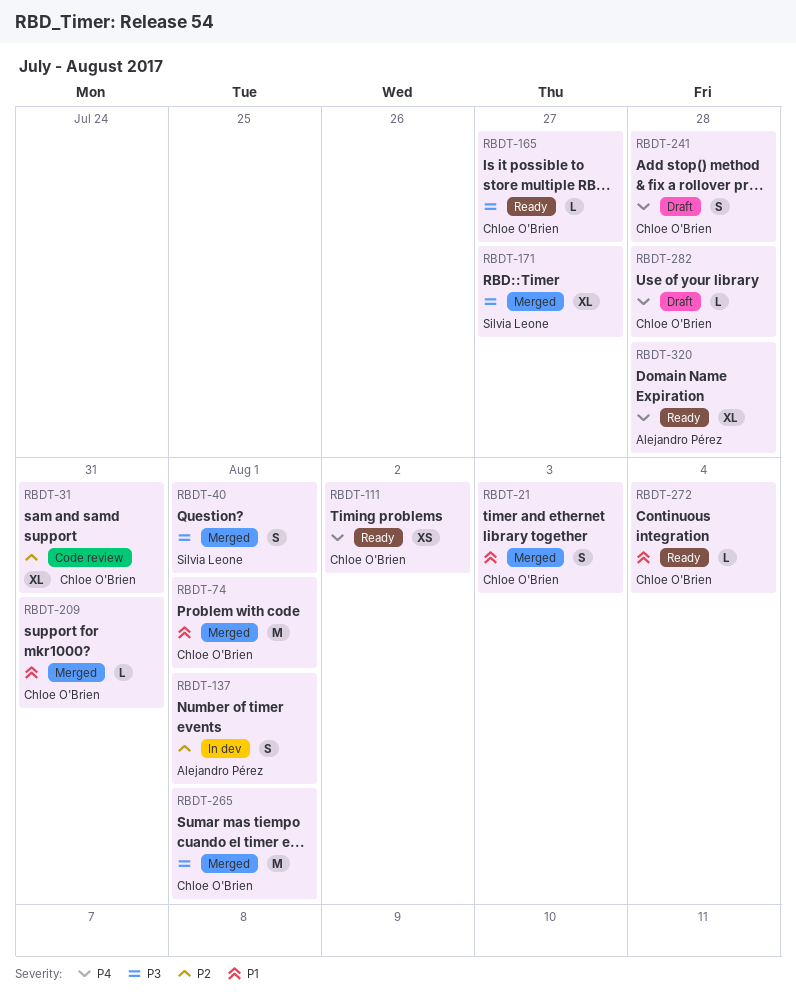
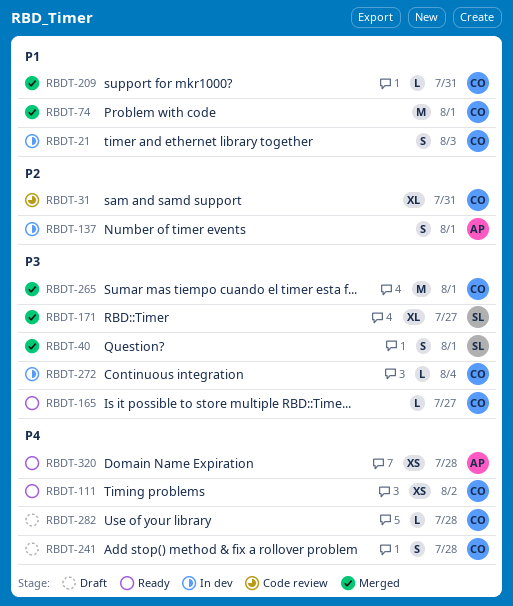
RBDT-21, status: Merged -> In dev
RBDT-272, status: Ready -> In dev
RBDT-272, priority: P1 -> P3
RBDT-320, estimate: XL -> XS

